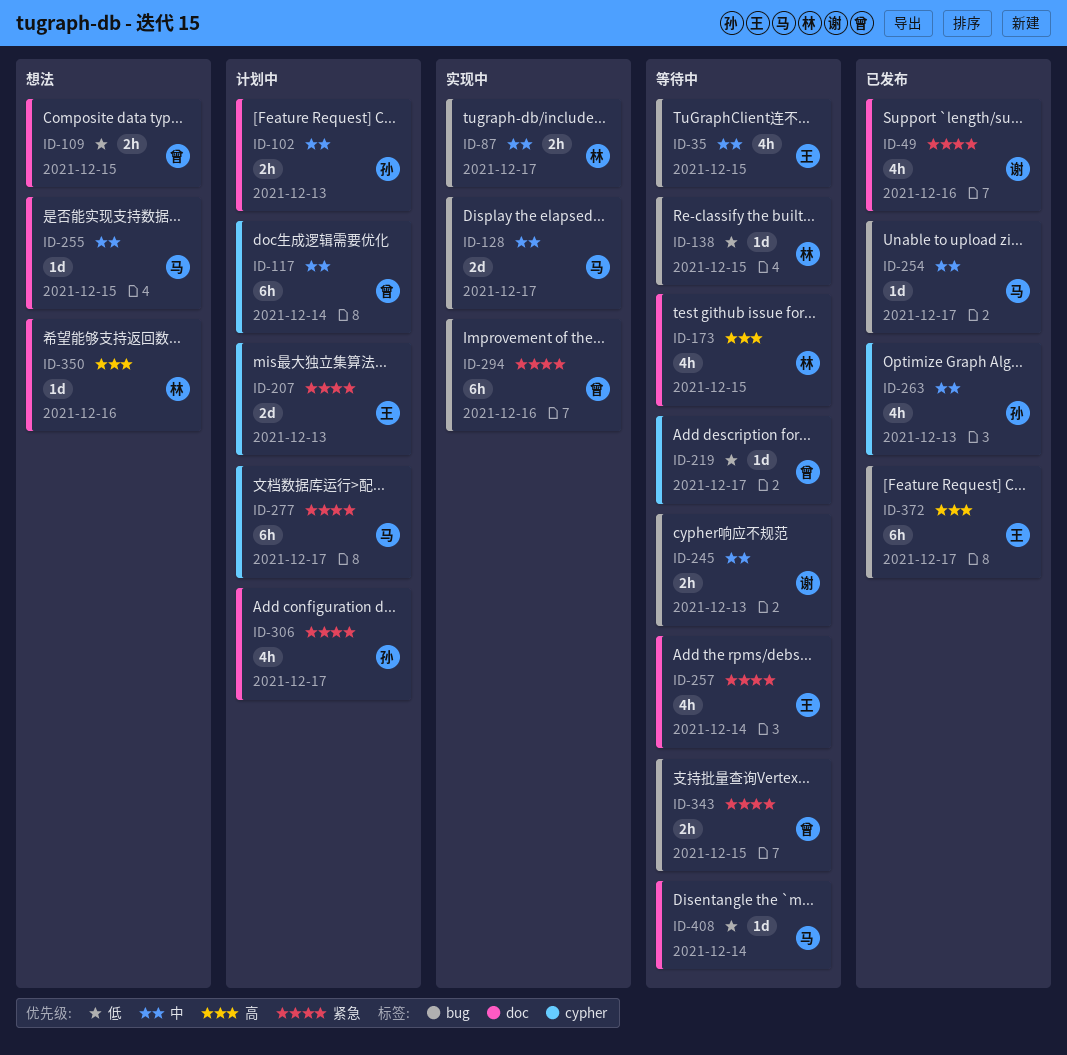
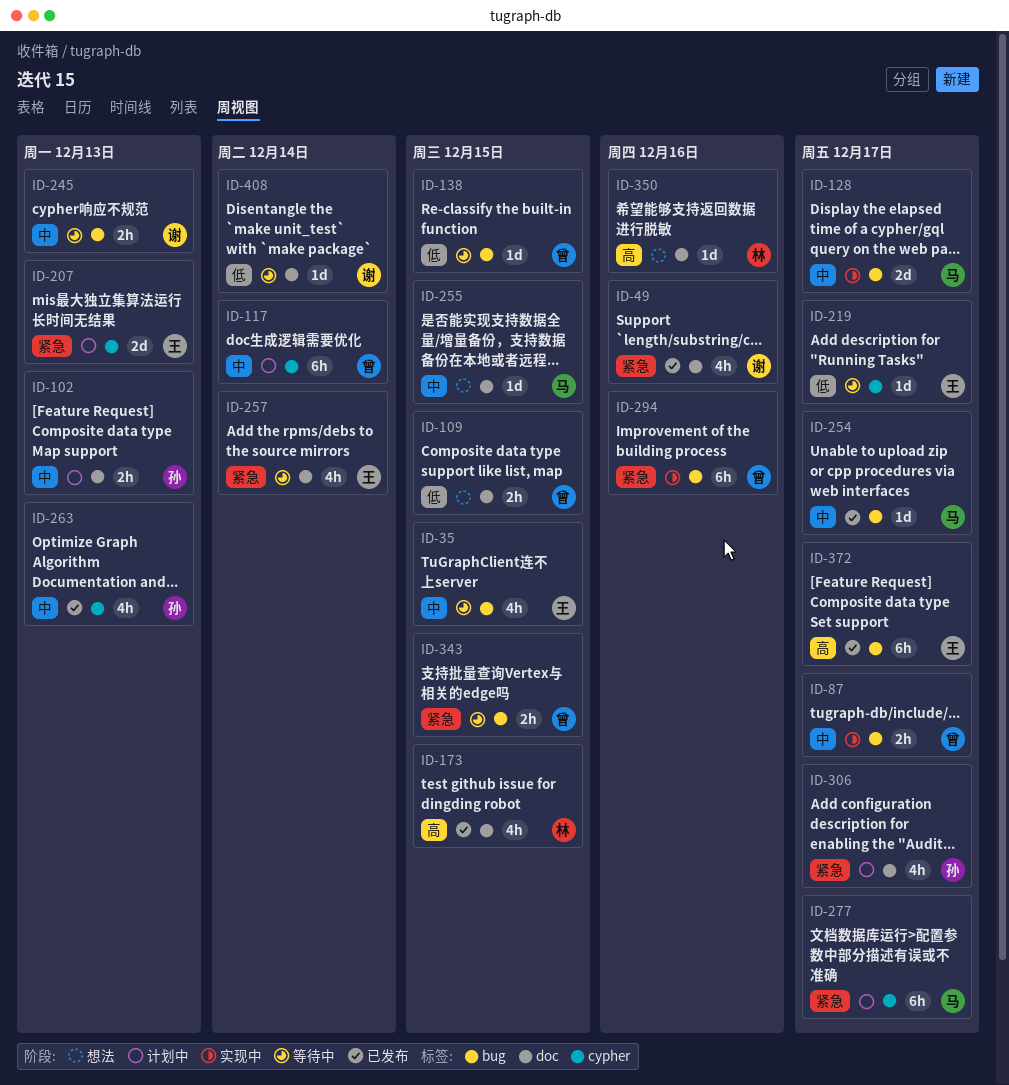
ID-87, owner: 林 -> 曾
ID-138, owner: 林 -> 曾
ID-173, status: 等待中 -> 已发布
ID-219, owner: 曾 -> 王
ID-408, owner: 马 -> 谢

